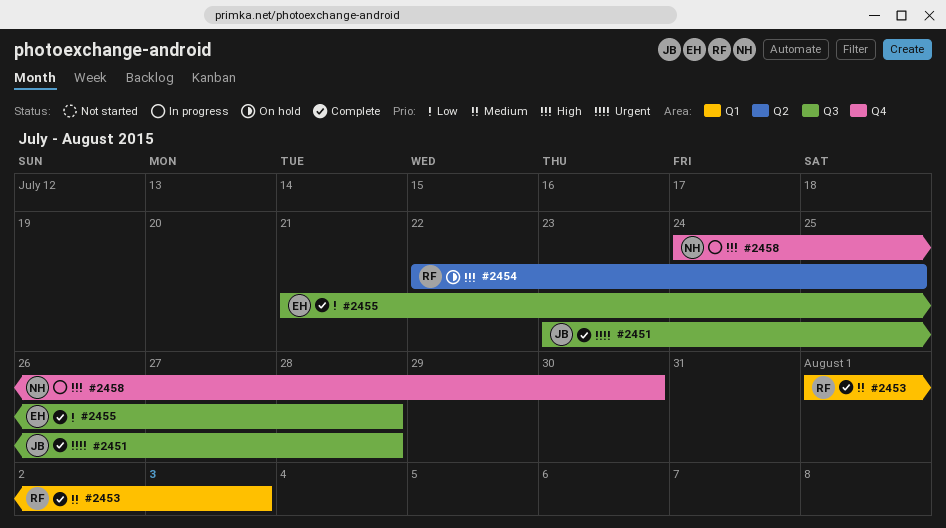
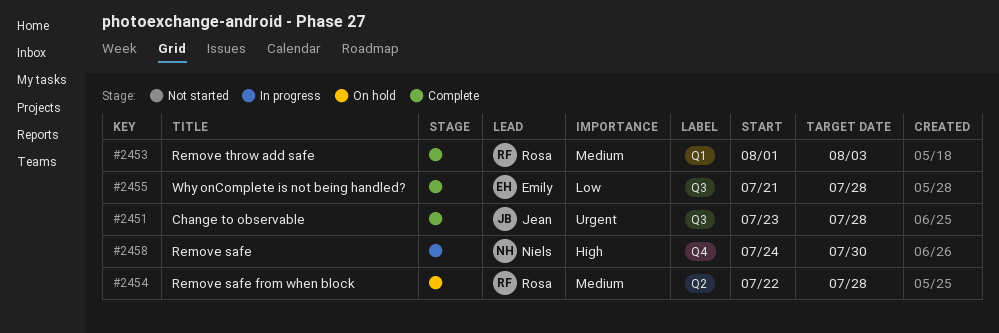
#2454, priority: High -> Medium
#2454, due: Jul 25 -> Jul 28

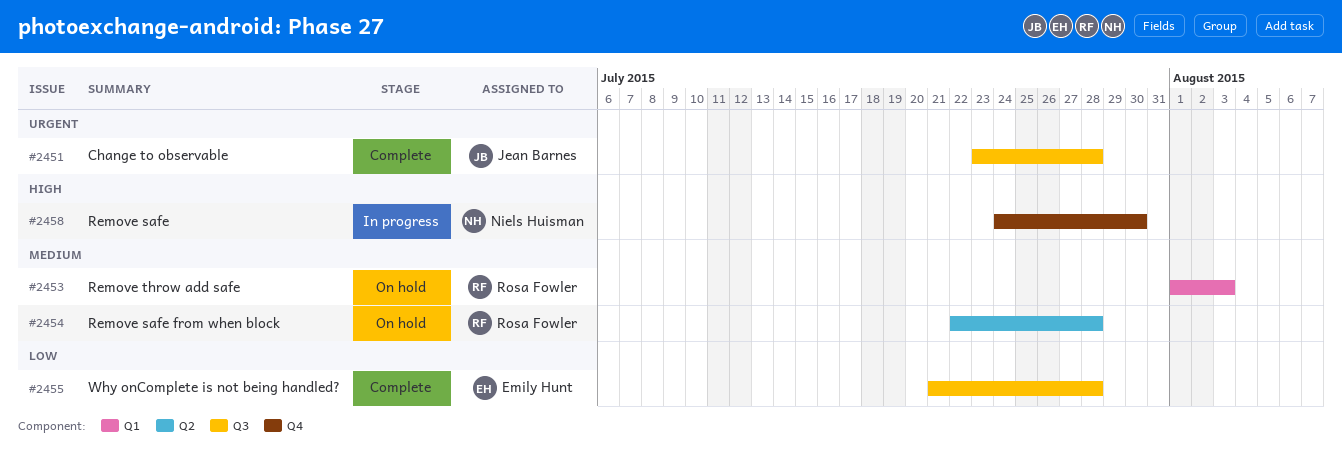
#2453, status: Complete -> On hold

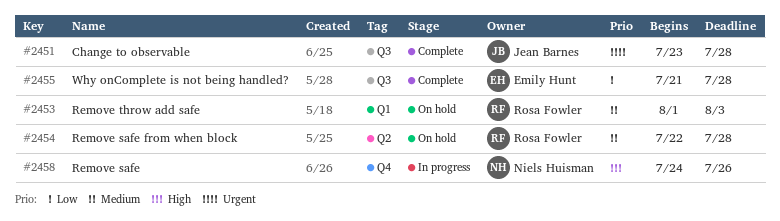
#2458, due: Jul 30 -> Jul 26

